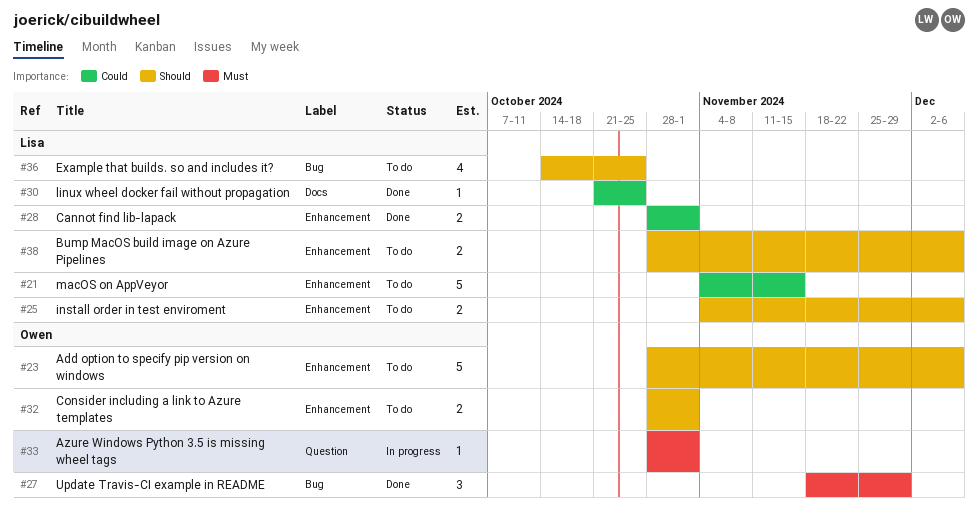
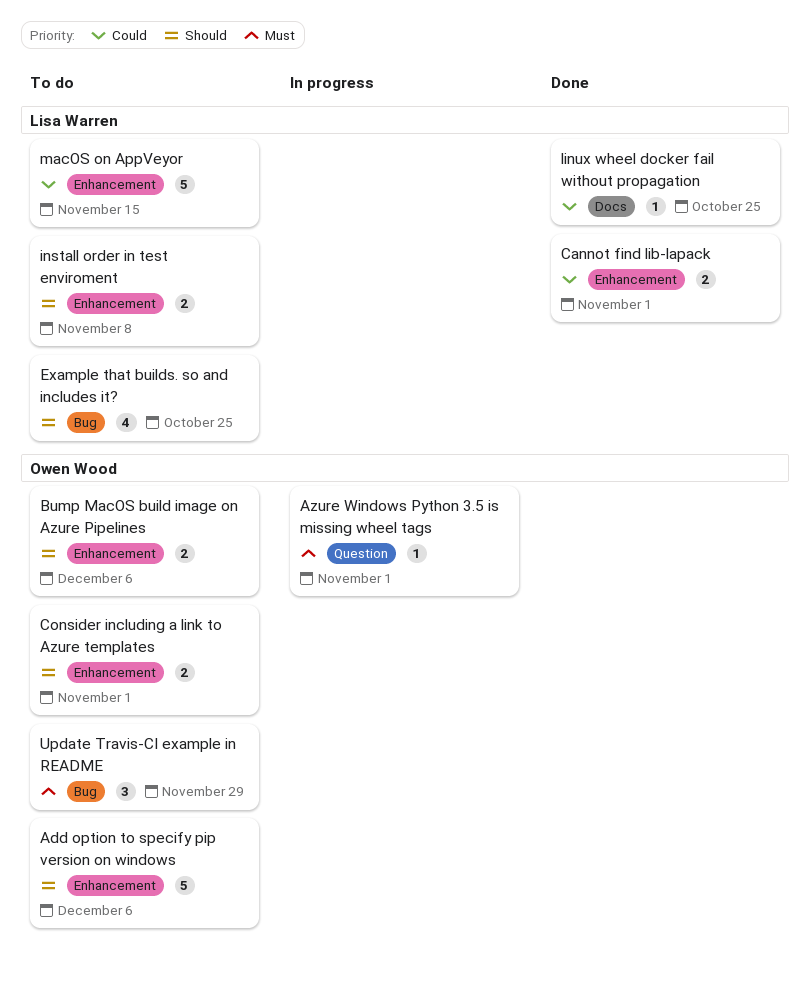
Bump MacOS build image on Azure Pipelines, owner: Lisa Warren -> Owen Wood
install order in test enviroment, due: Dec 6 -> Nov 8
Update Travis-CI example in README, status: Done -> To do

